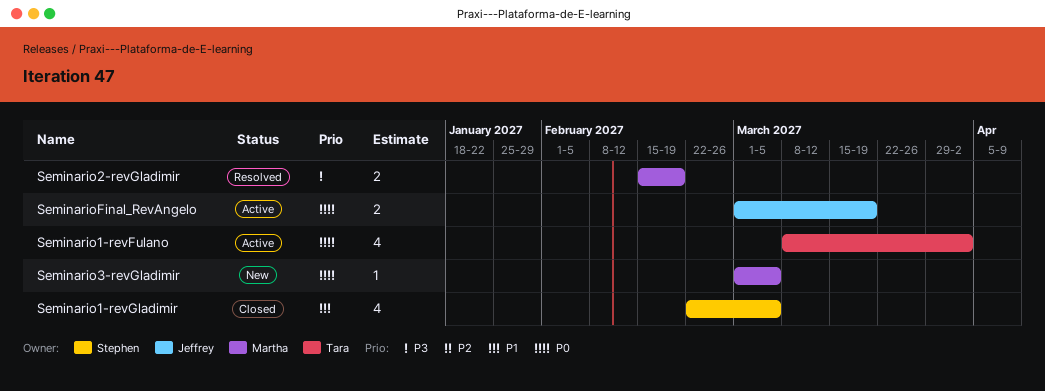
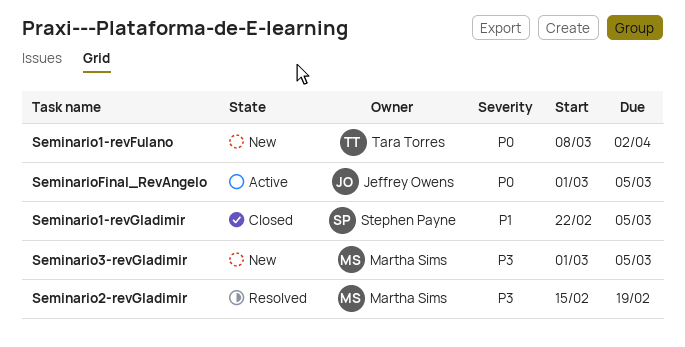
Seminario1-revFulano, status: Active -> New
Seminario3-revGladimir, priority: P0 -> P3
SeminarioFinal_RevAngelo, due: Mar 19 -> Mar 5

